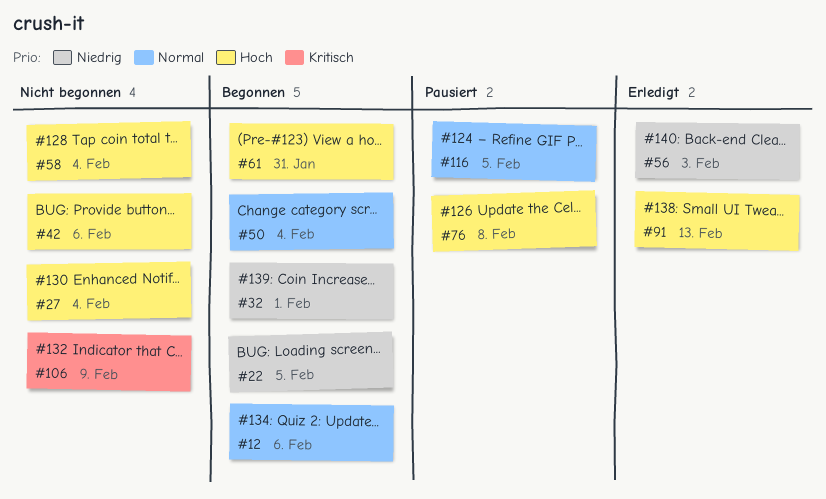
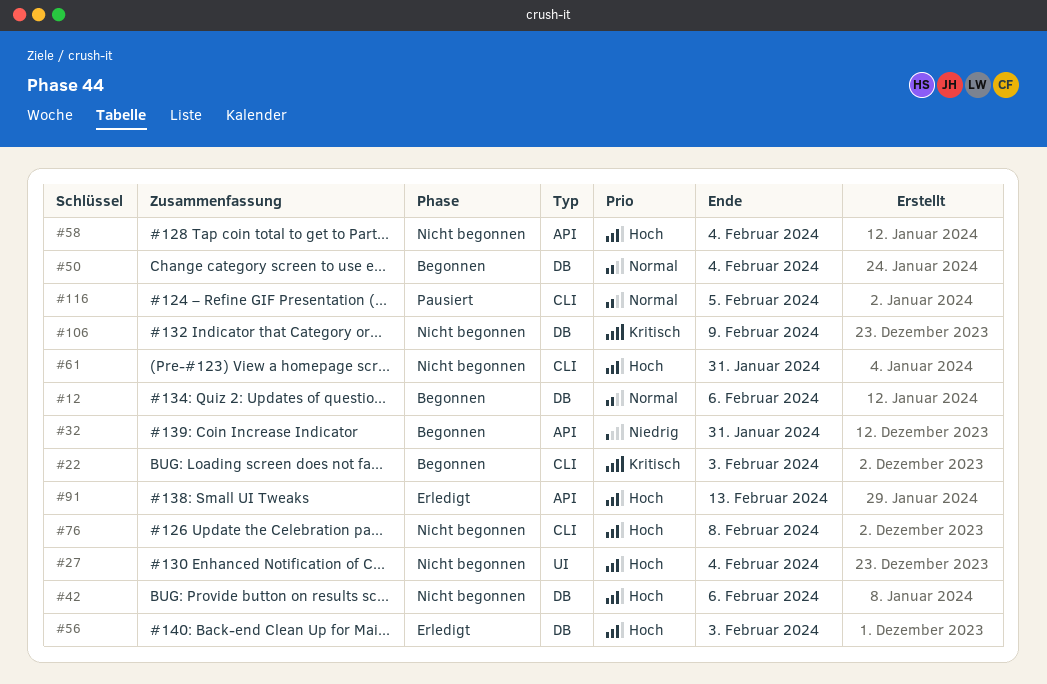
#22, priority: Niedrig -> Kritisch
#22, due: Feb 5 -> Feb 3
#32, due: Feb 1 -> Jan 31
#56, priority: Niedrig -> Hoch
#61, status: Begonnen -> Nicht begonnen
#76, status: Pausiert -> Nicht begonnen

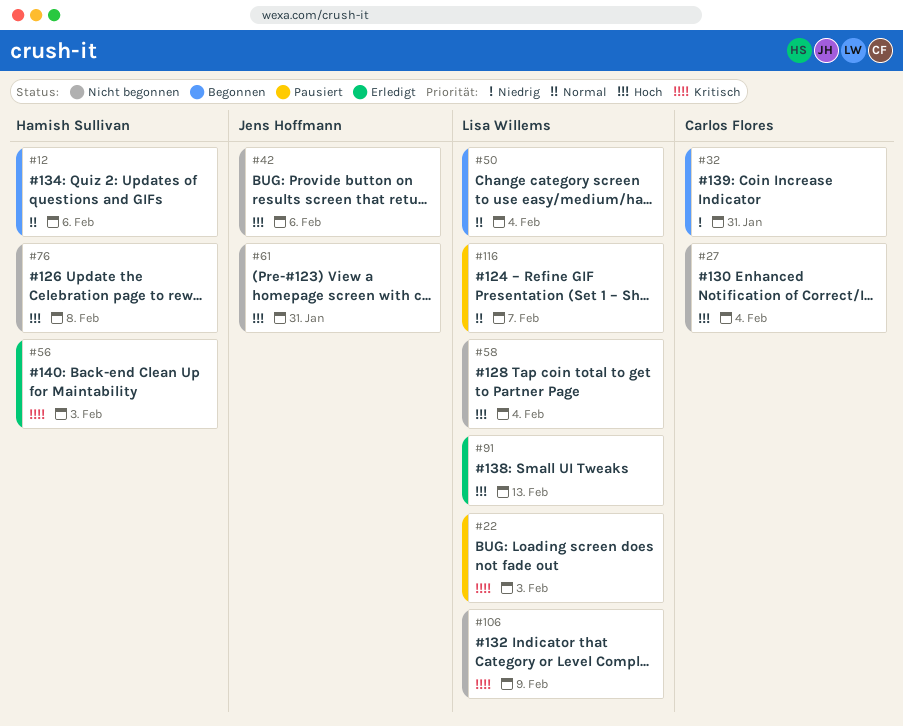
#22, status: Begonnen -> Pausiert
#56, priority: Hoch -> Kritisch
#116, due: Feb 5 -> Feb 7

